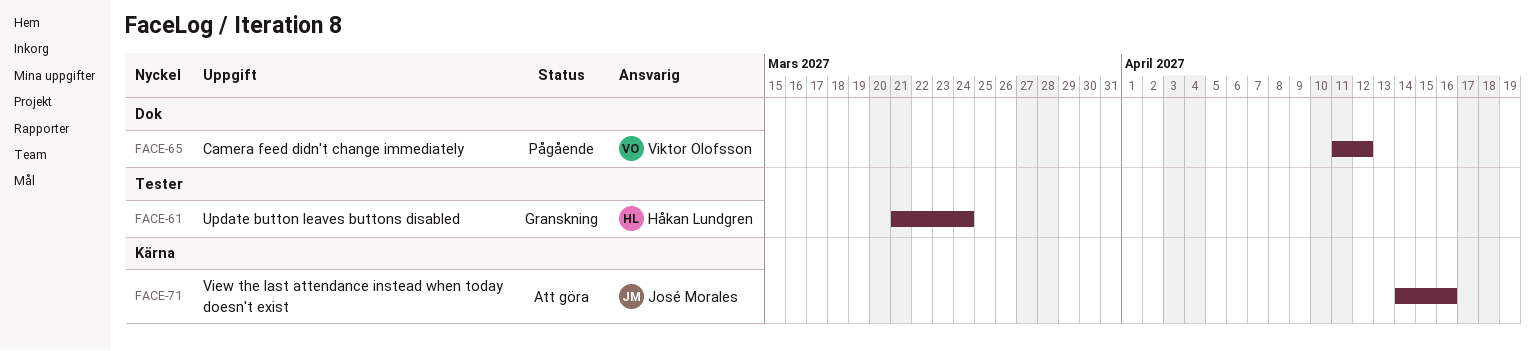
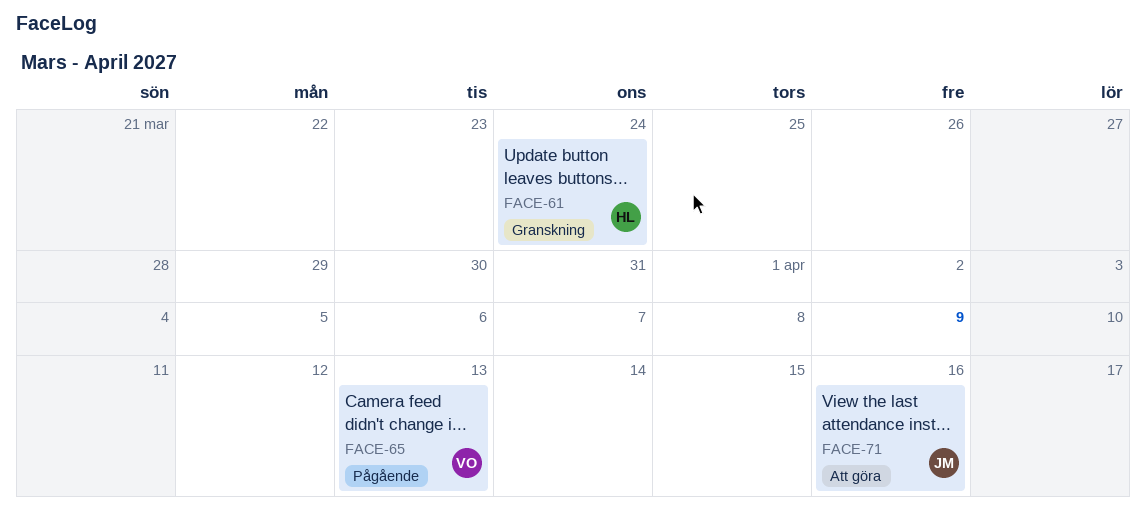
FACE-65, due: Apr 12 -> Apr 13

